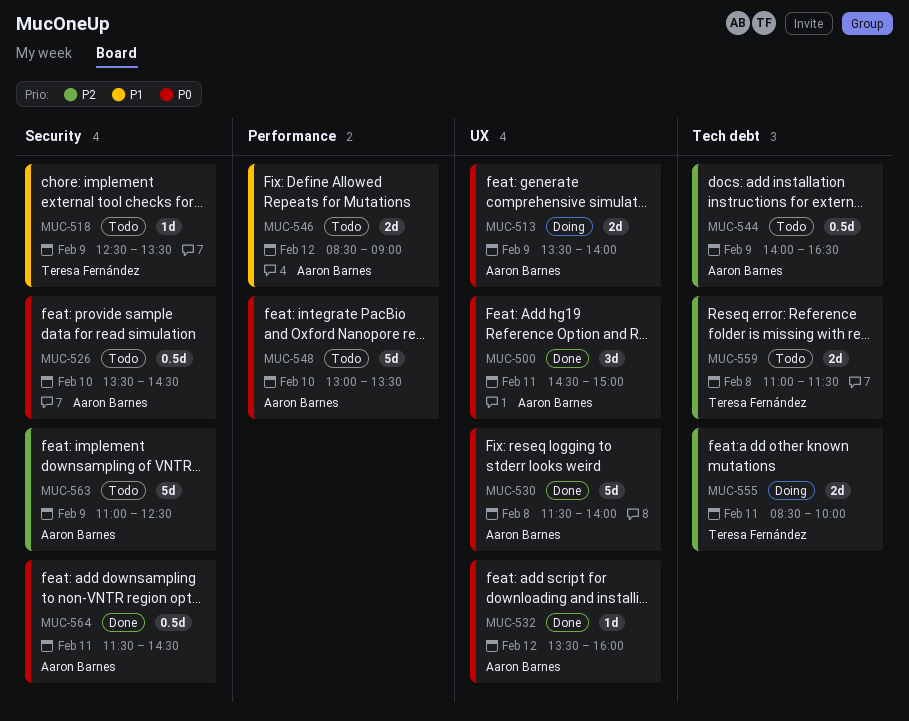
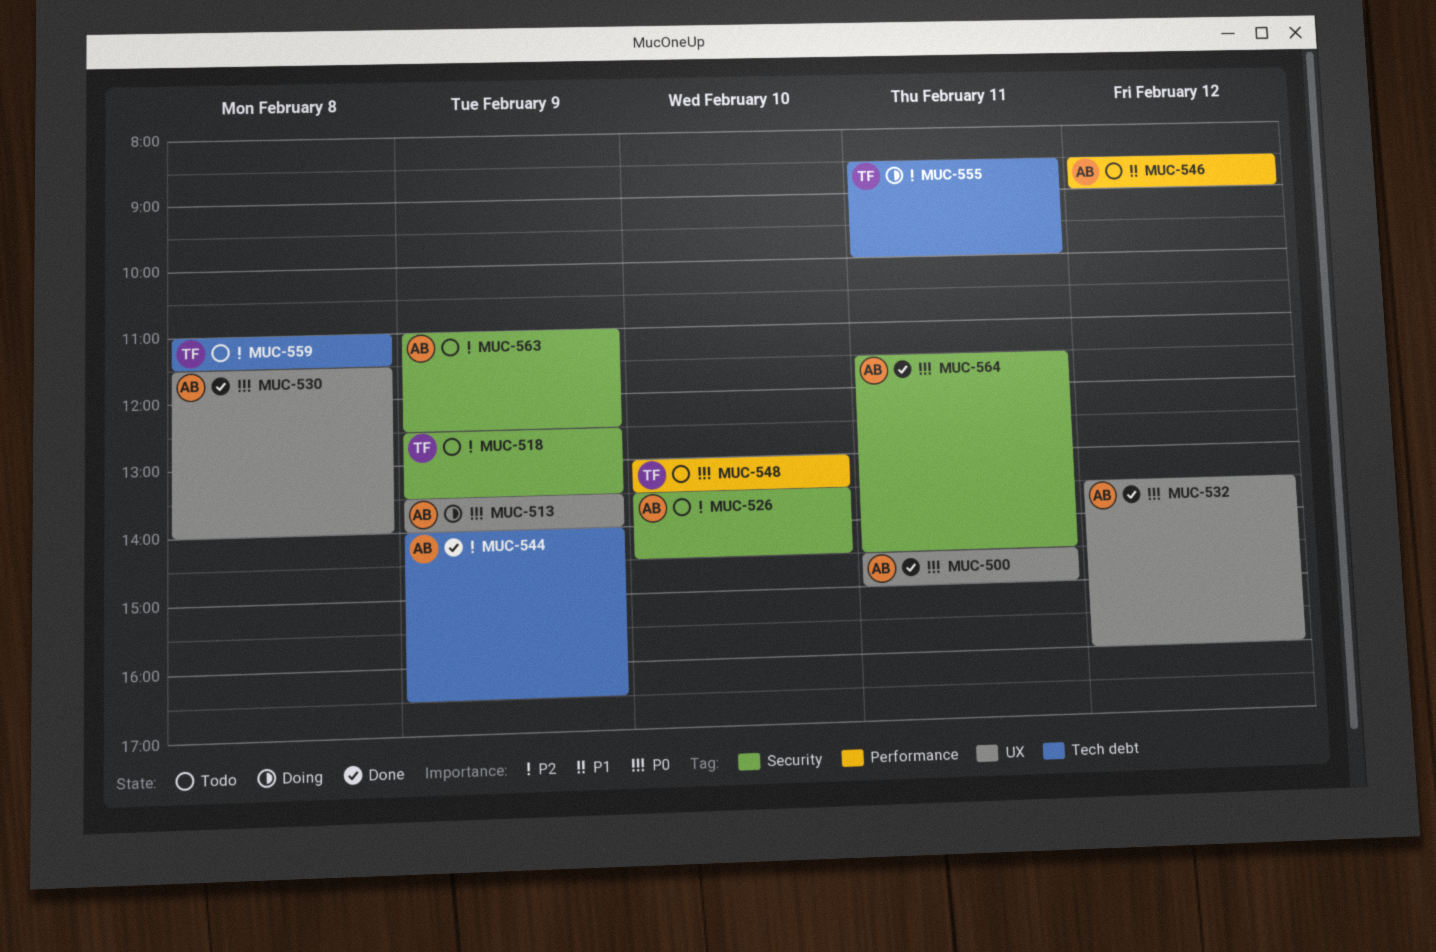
MUC-518, priority: P1 -> P2
MUC-526, priority: P0 -> P2
MUC-544, status: Todo -> Done
MUC-548, owner: Aaron Barnes -> Teresa Fernández

